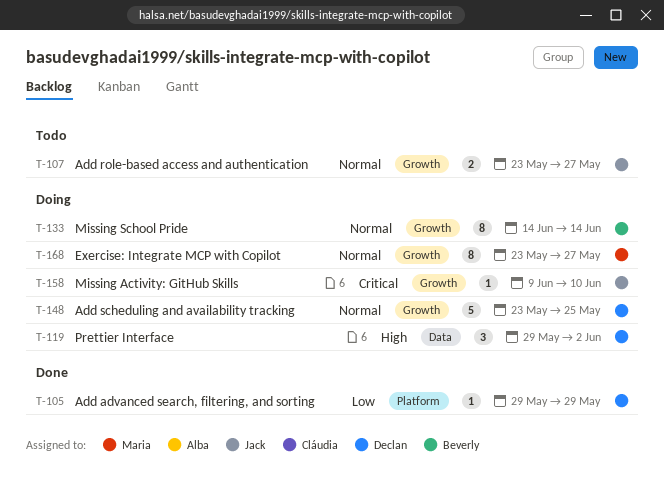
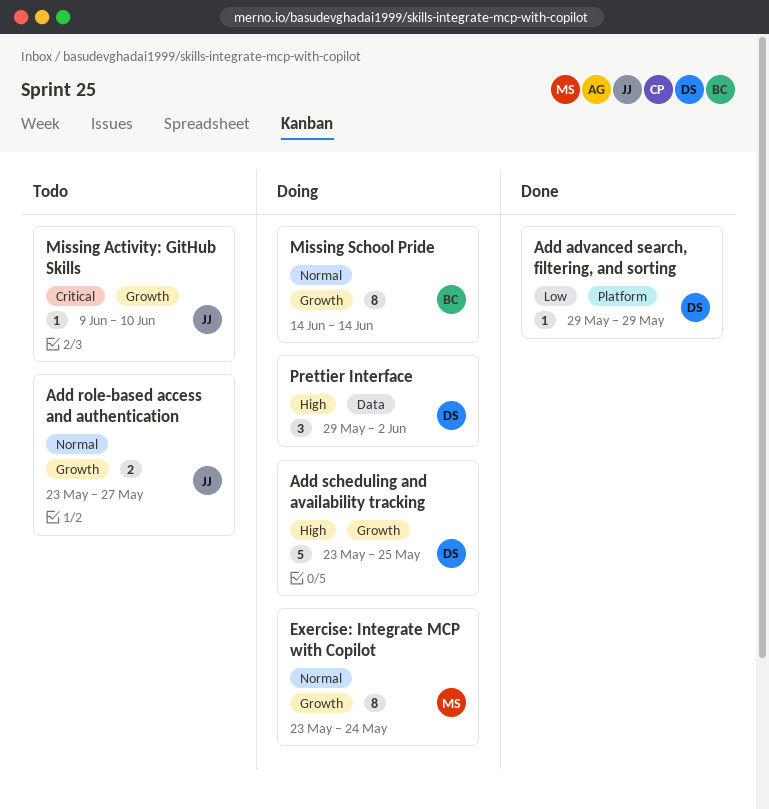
Add scheduling and availability tracking, priority: Normal -> High
Exercise: Integrate MCP with Copilot, due: May 27 -> May 24
Missing Activity: GitHub Skills, status: Doing -> Todo

